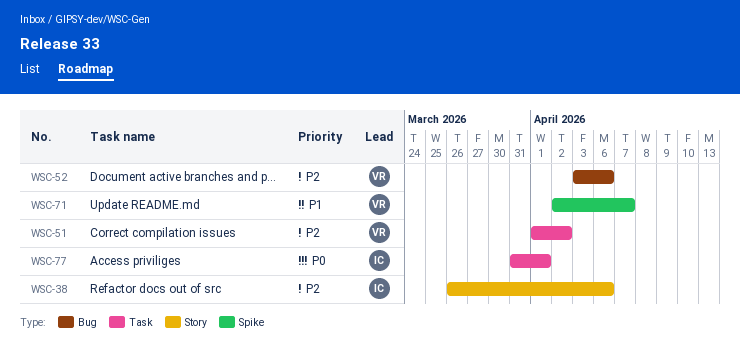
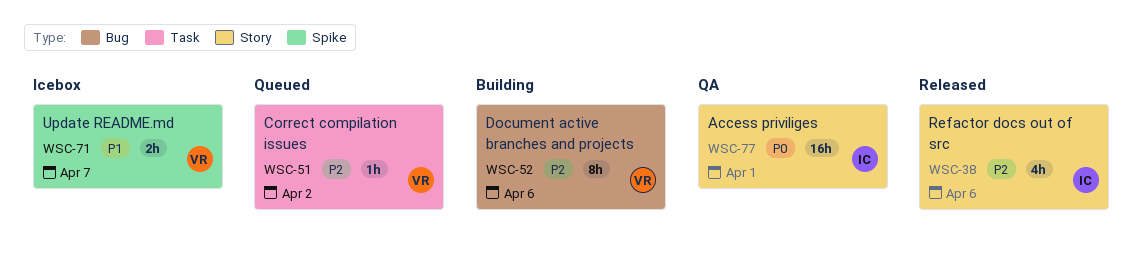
WSC-77, label: Task -> Story

